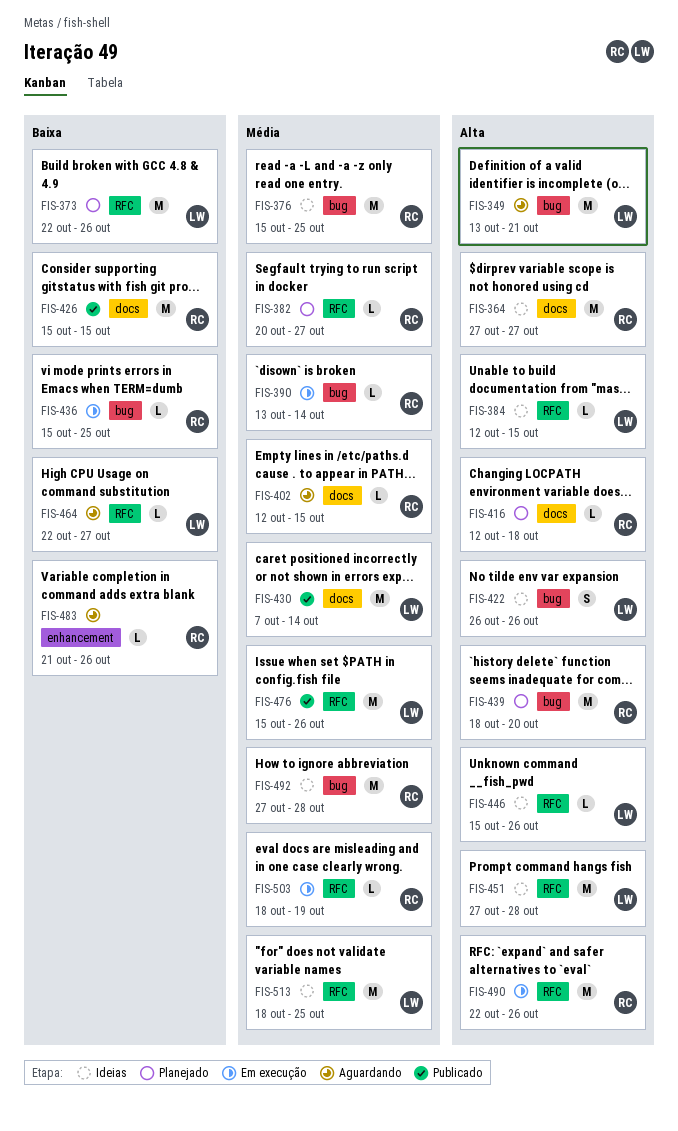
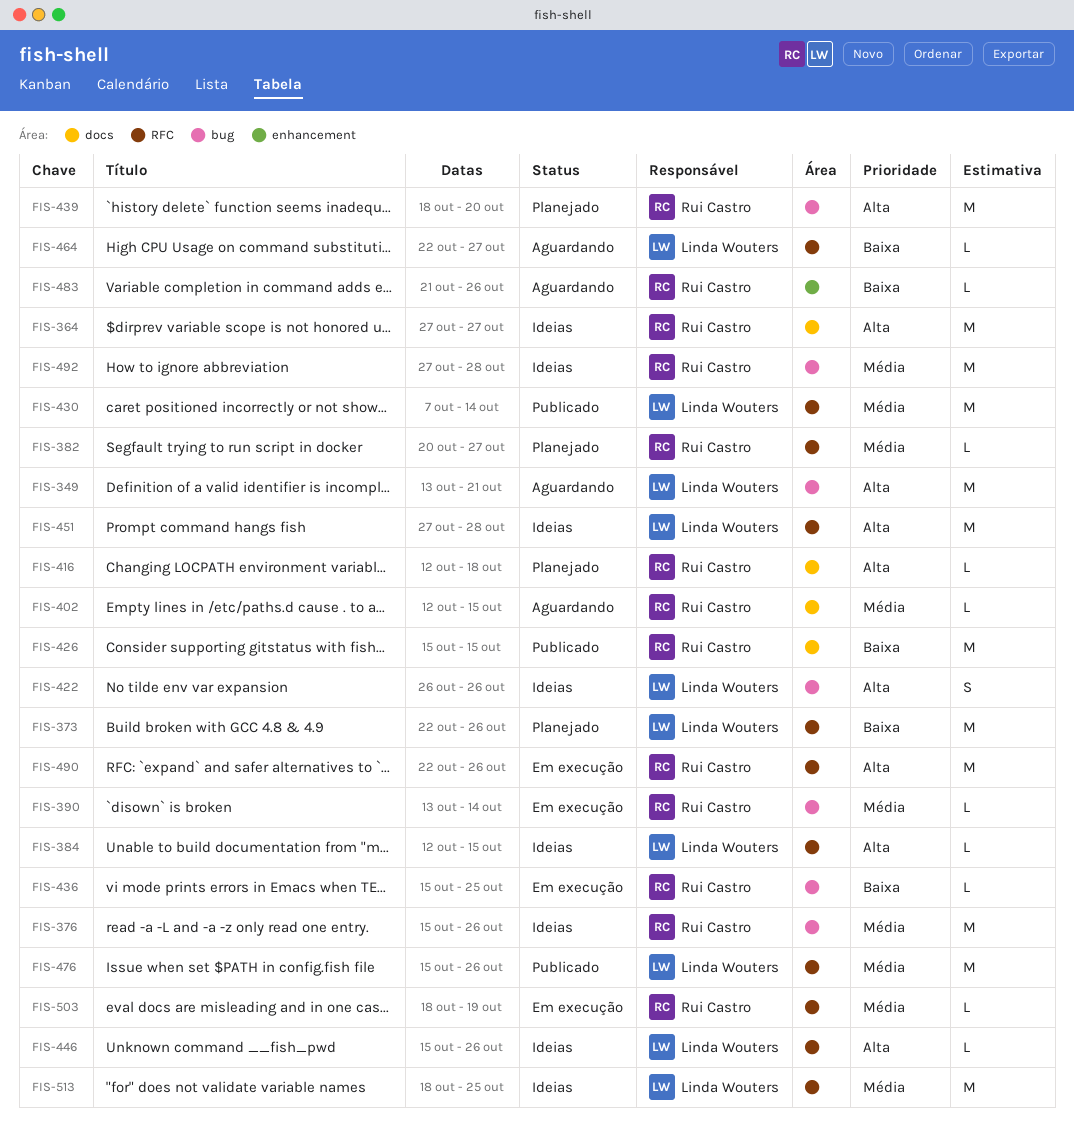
FIS-376, due: Oct 25 -> Oct 26
FIS-430, label: docs -> RFC

